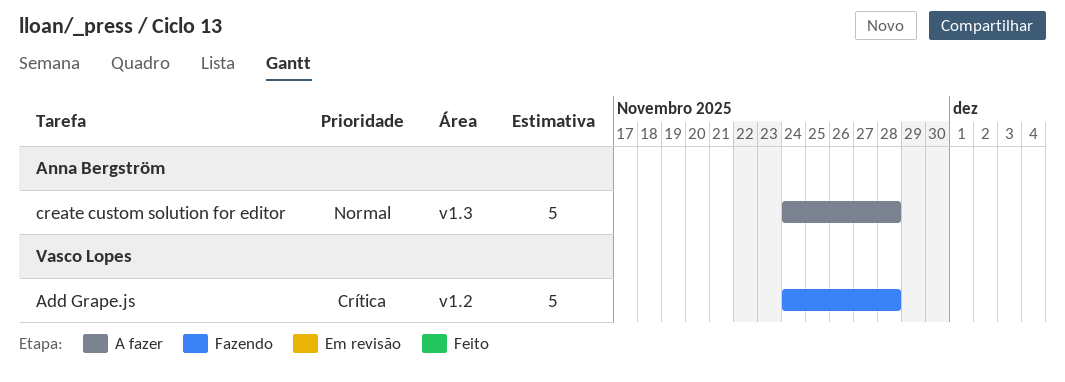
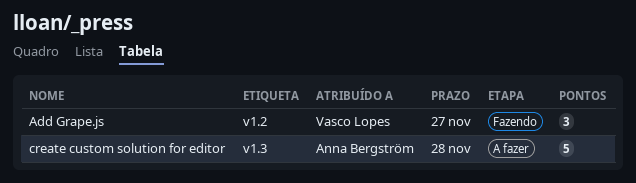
Add Grape.js, estimate: 5 -> 3
Add Grape.js, due: Nov 28 -> Nov 27

